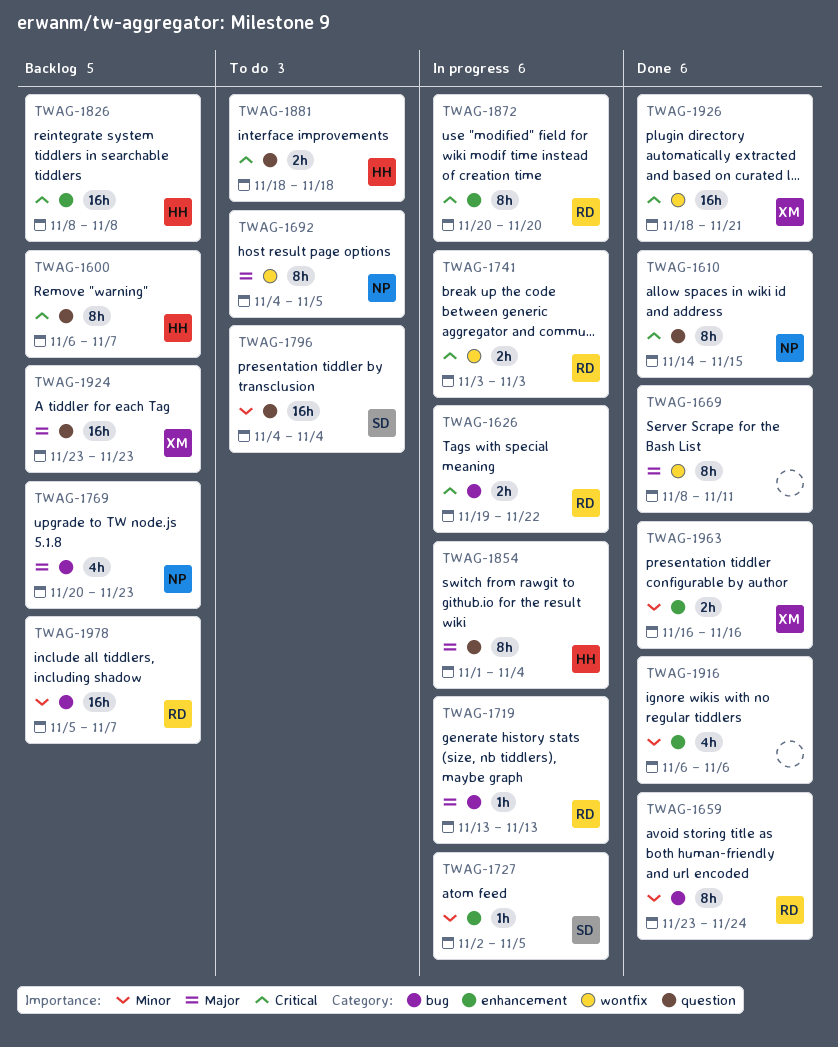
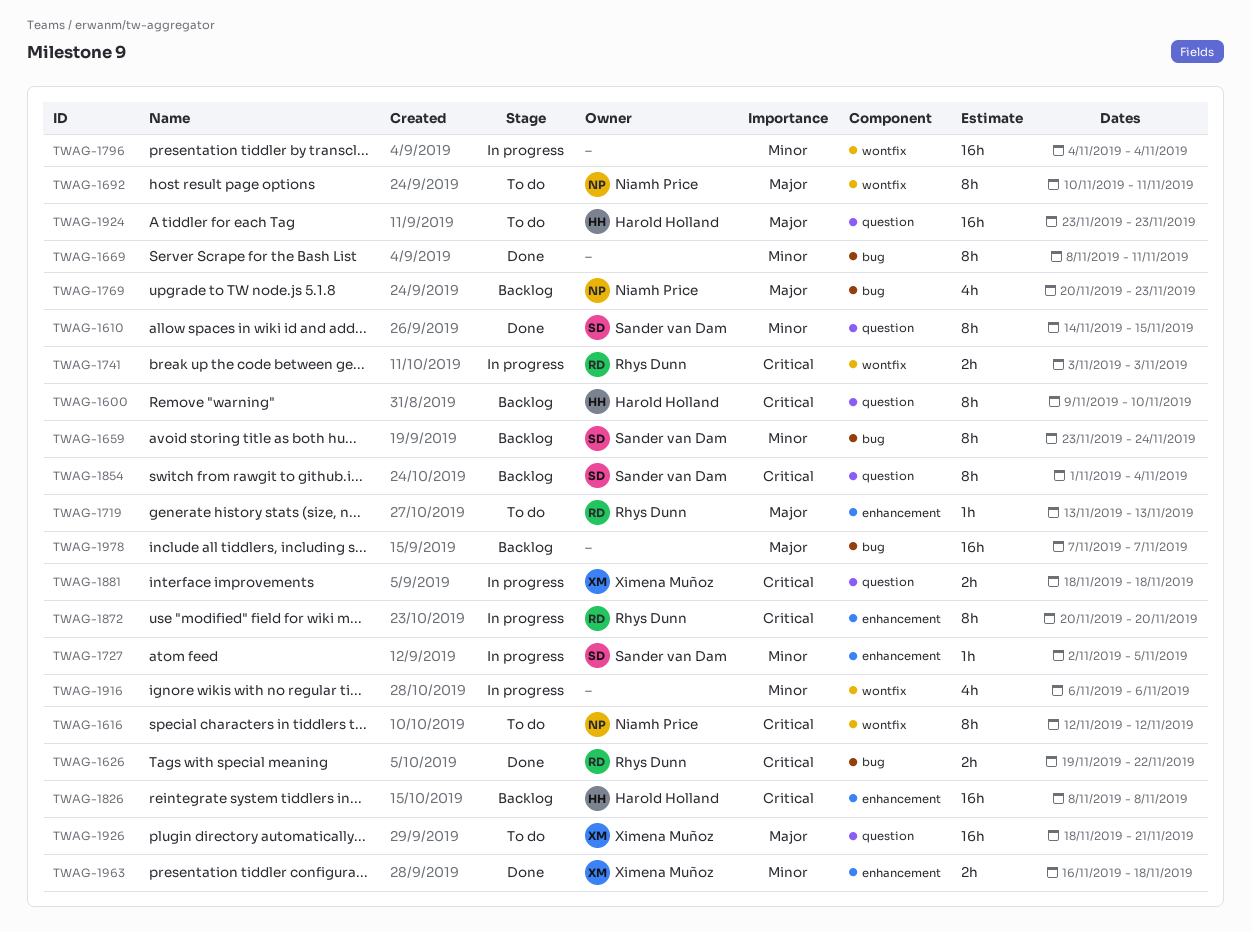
TWAG-1600, start: Nov 6 -> Nov 9
TWAG-1600, due: Nov 7 -> Nov 10
TWAG-1610, owner: Niamh Price -> Sander van Dam
TWAG-1610, priority: Critical -> Minor
TWAG-1616: none -> present
TWAG-1626, status: In progress -> Done
TWAG-1659, status: Done -> Backlog
TWAG-1659, owner: Rhys Dunn -> Sander van Dam
TWAG-1669, priority: Major -> Minor
TWAG-1669, label: wontfix -> bug
TWAG-1692, start: Nov 4 -> Nov 10
TWAG-1692, due: Nov 5 -> Nov 11
TWAG-1719, status: In progress -> To do
TWAG-1719, label: bug -> enhancement
TWAG-1796, status: To do -> In progress
TWAG-1796, owner: Sander van Dam -> none
TWAG-1796, label: question -> wontfix
TWAG-1854, status: In progress -> Backlog
TWAG-1854, owner: Harold Holland -> Sander van Dam
TWAG-1854, priority: Major -> Critical
TWAG-1881, status: To do -> In progress
TWAG-1881, owner: Harold Holland -> Ximena Muñoz
TWAG-1916, status: Done -> In progress
TWAG-1916, label: enhancement -> wontfix
TWAG-1924, status: Backlog -> To do
TWAG-1924, owner: Ximena Muñoz -> Harold Holland
TWAG-1926, status: Done -> To do
TWAG-1926, priority: Critical -> Major
TWAG-1926, label: wontfix -> question
TWAG-1963, due: Nov 16 -> Nov 18
TWAG-1978, owner: Rhys Dunn -> none
TWAG-1978, priority: Minor -> Major
TWAG-1978, start: Nov 5 -> Nov 7

